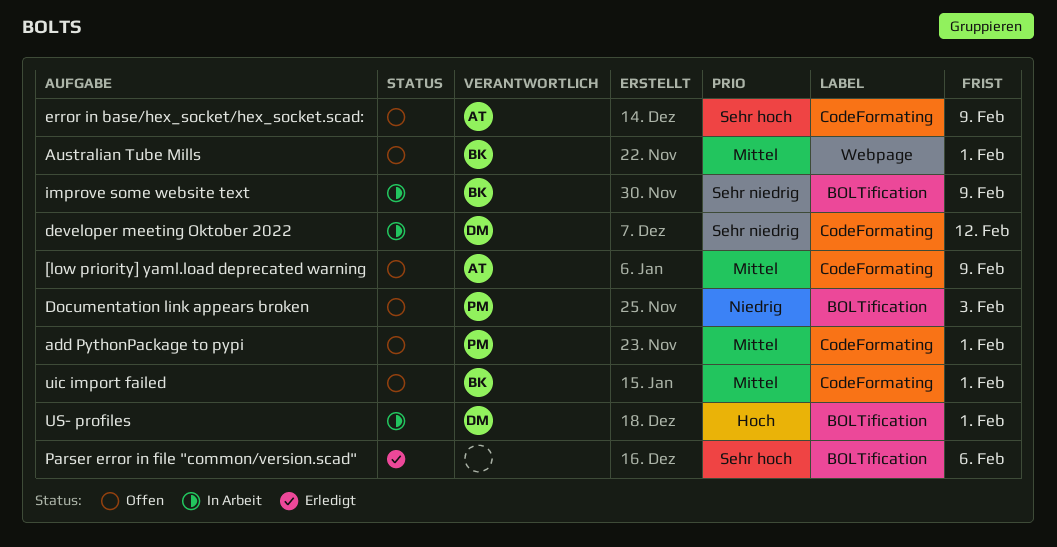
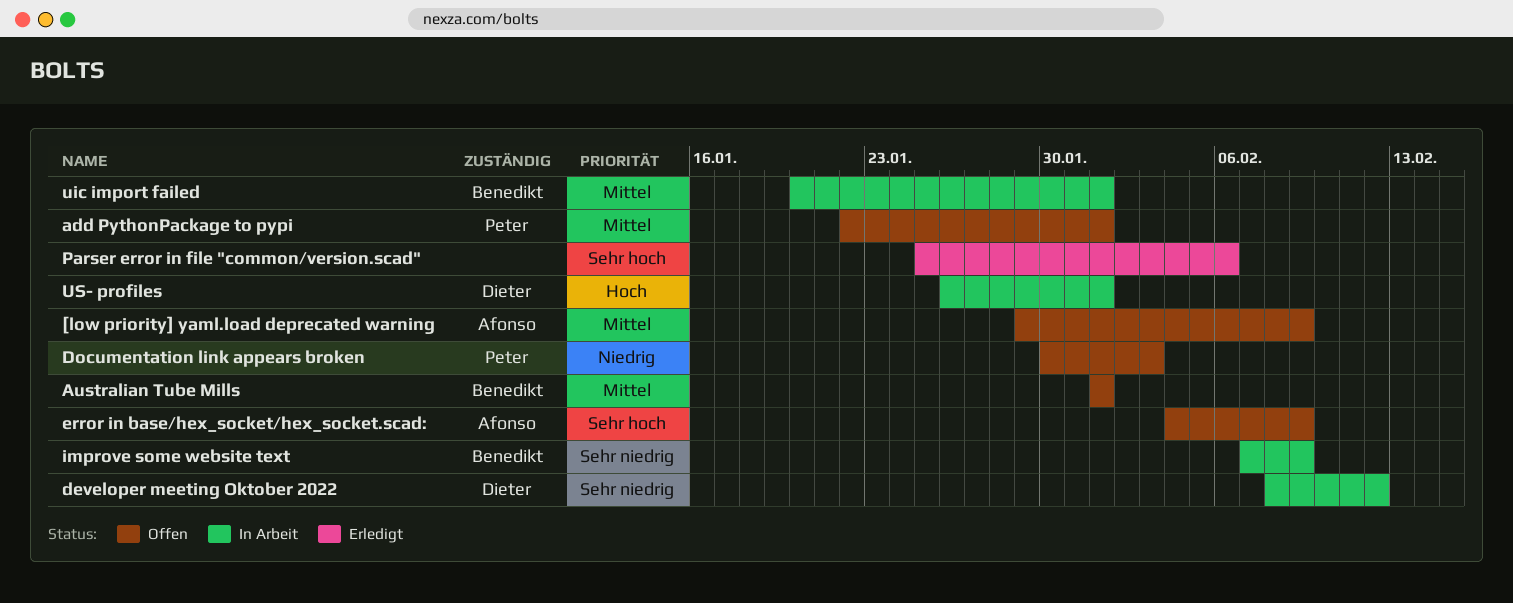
uic import failed, status: Offen -> In Arbeit

